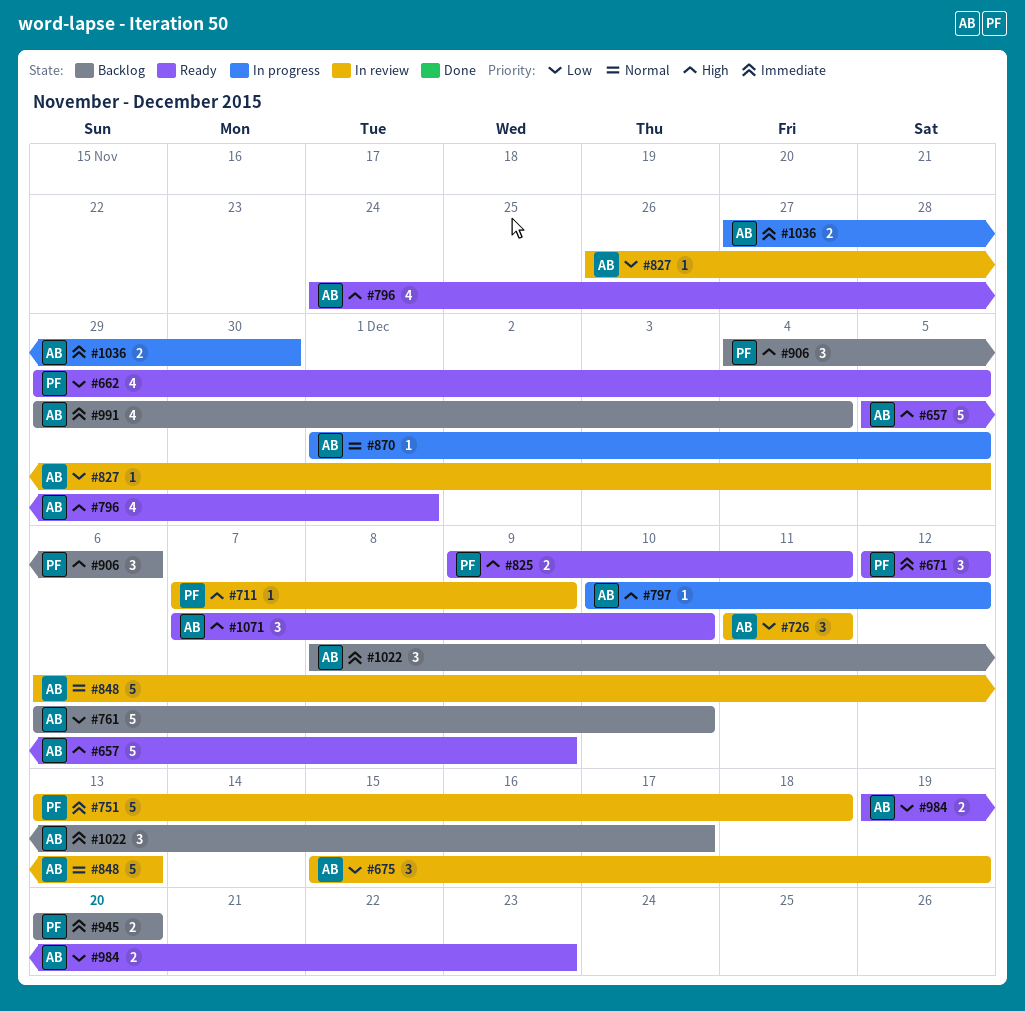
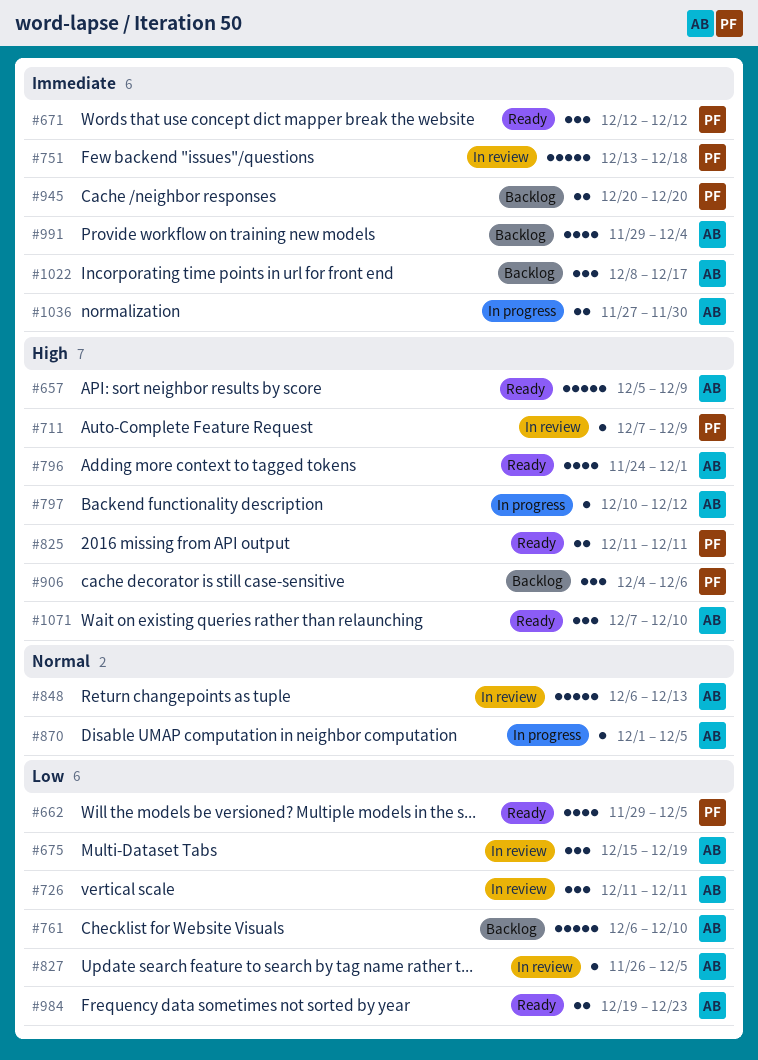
#825, start: Dec 9 -> Dec 11

